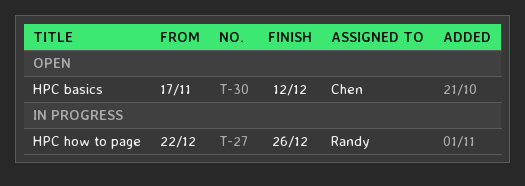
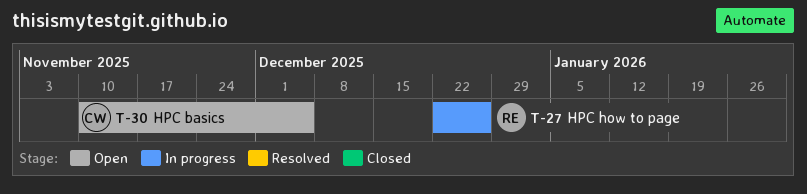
T-30, start: Nov 17 -> Nov 10
T-30, due: Dec 12 -> Dec 5

